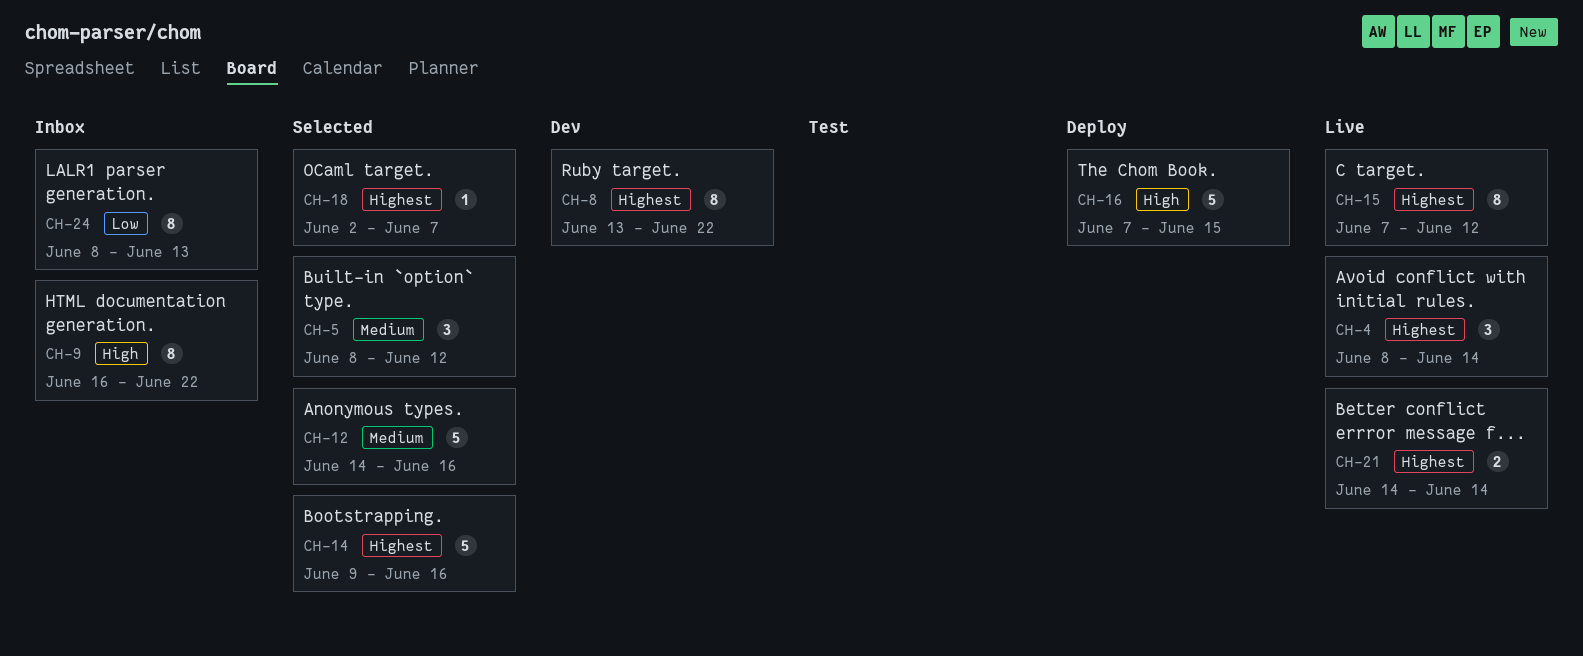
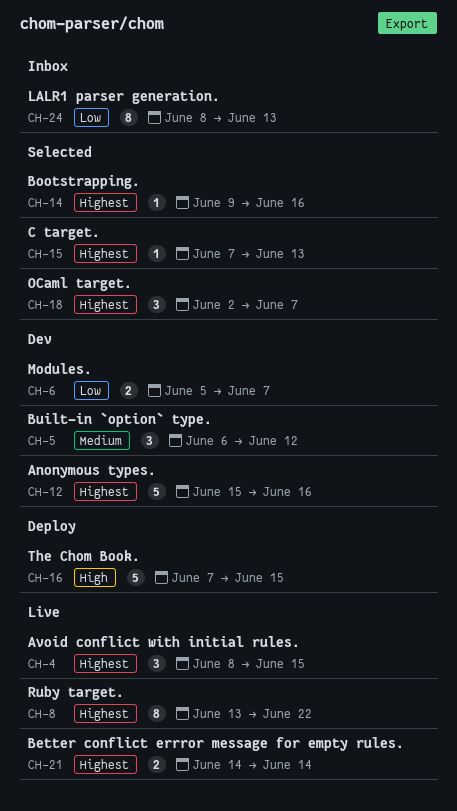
CH-4, due: Jun 14 -> Jun 15
CH-5, status: Selected -> Dev
CH-5, start: Jun 8 -> Jun 6
CH-6: none -> present
CH-8, status: Dev -> Live
CH-9: present -> none
CH-12, status: Selected -> Dev
CH-12, priority: Medium -> Highest
CH-12, start: Jun 14 -> Jun 15
CH-14, estimate: 5 -> 1
CH-15, status: Live -> Selected
CH-15, estimate: 8 -> 1
CH-15, due: Jun 12 -> Jun 13
CH-18, estimate: 1 -> 3

